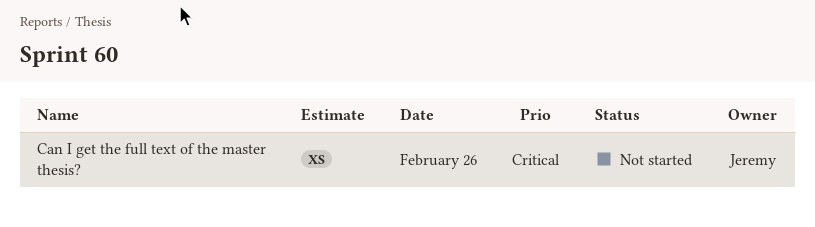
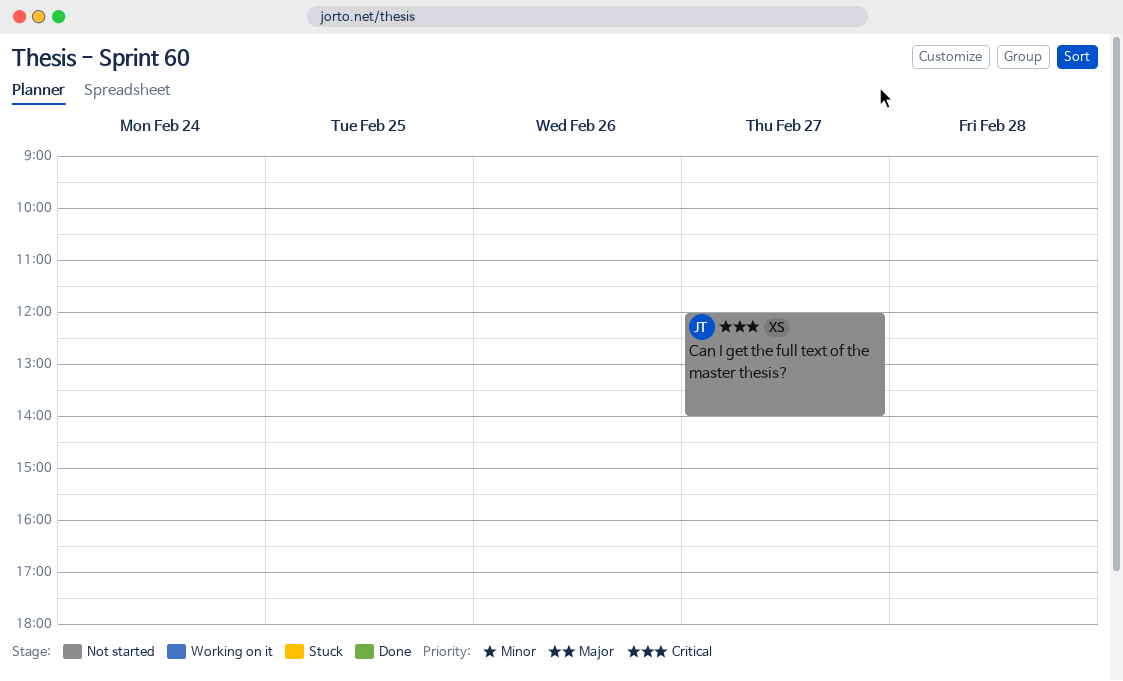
Can I get the full text of the master thesis?, day: Feb 26 -> Feb 27

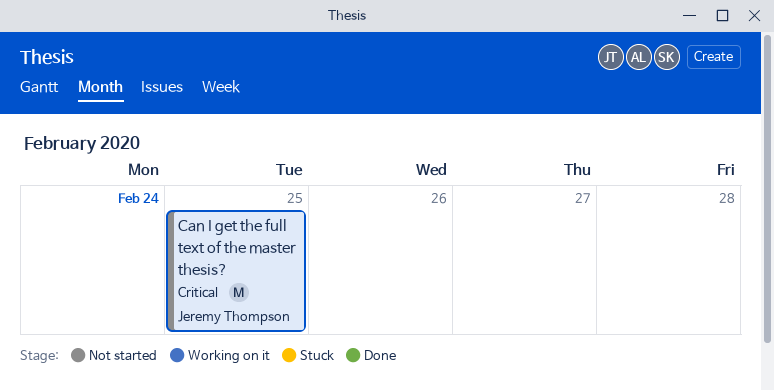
Can I get the full text of the master thesis?, estimate: XS -> M
Can I get the full text of the master thesis?, day: Feb 27 -> Feb 25

